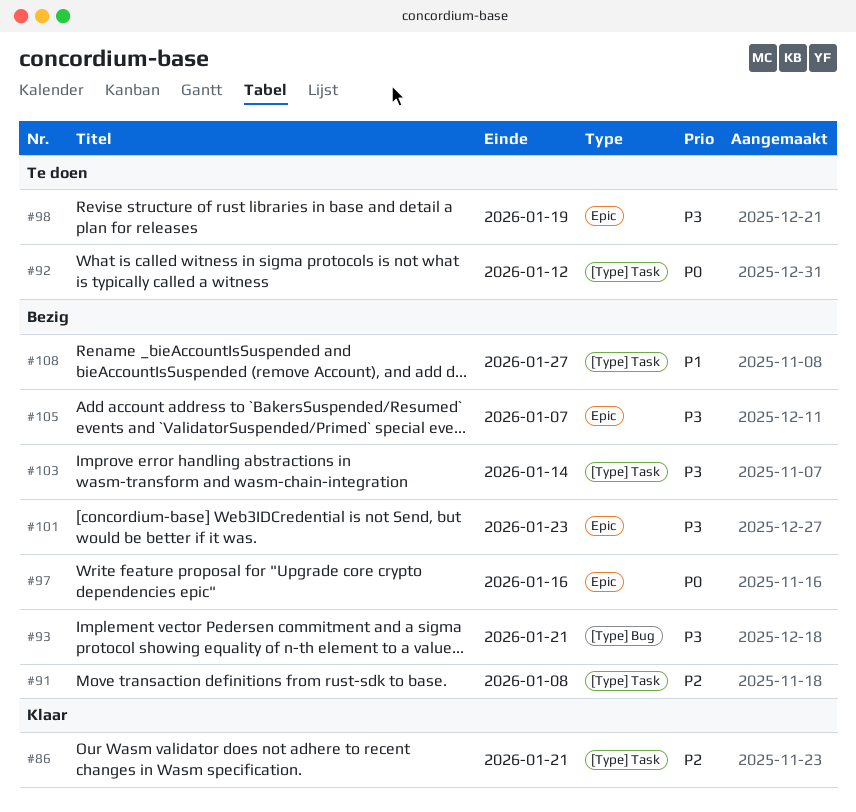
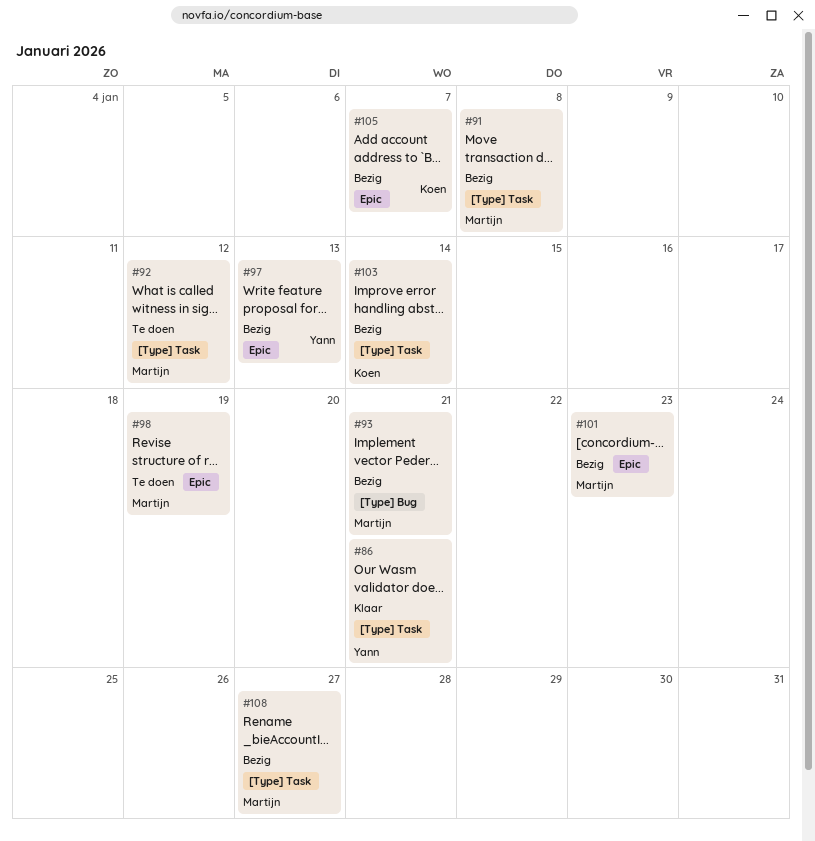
#97, due: Jan 16 -> Jan 13

